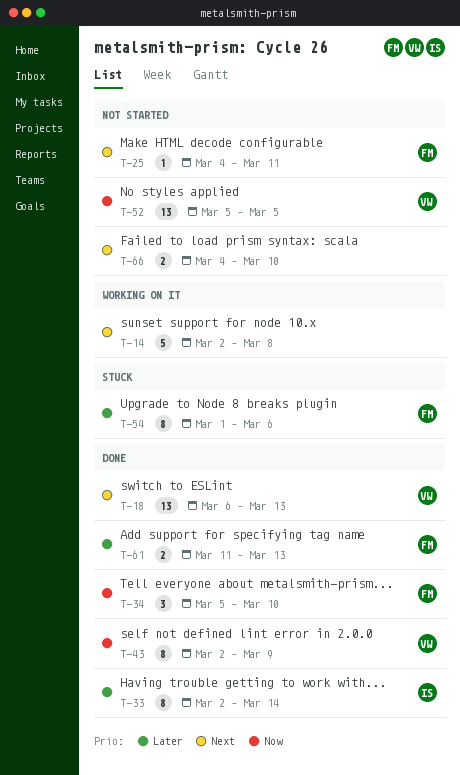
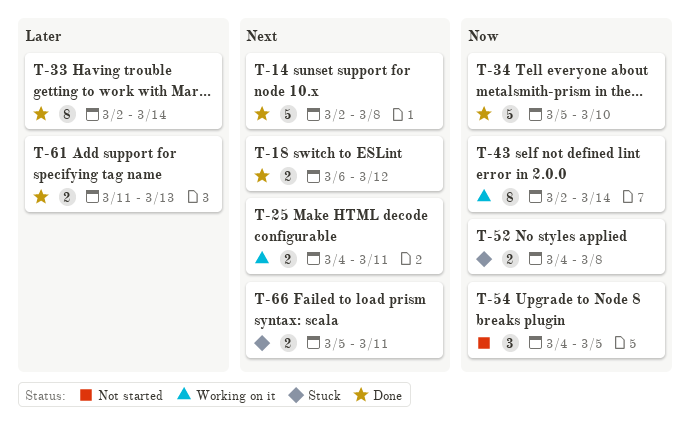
T-14, status: Working on it -> Done
T-18, estimate: 13 -> 2
T-18, due: Mar 13 -> Mar 12
T-25, status: Not started -> Working on it
T-25, estimate: 1 -> 2
T-34, estimate: 3 -> 5
T-43, status: Done -> Working on it
T-43, due: Mar 9 -> Mar 14
T-52, status: Not started -> Stuck
T-52, estimate: 13 -> 2
T-52, start: Mar 5 -> Mar 4
T-52, due: Mar 5 -> Mar 8
T-54, status: Stuck -> Not started
T-54, priority: Later -> Now
T-54, estimate: 8 -> 3
T-54, start: Mar 1 -> Mar 4
T-54, due: Mar 6 -> Mar 5
T-66, status: Not started -> Stuck
T-66, start: Mar 4 -> Mar 5
T-66, due: Mar 10 -> Mar 11

